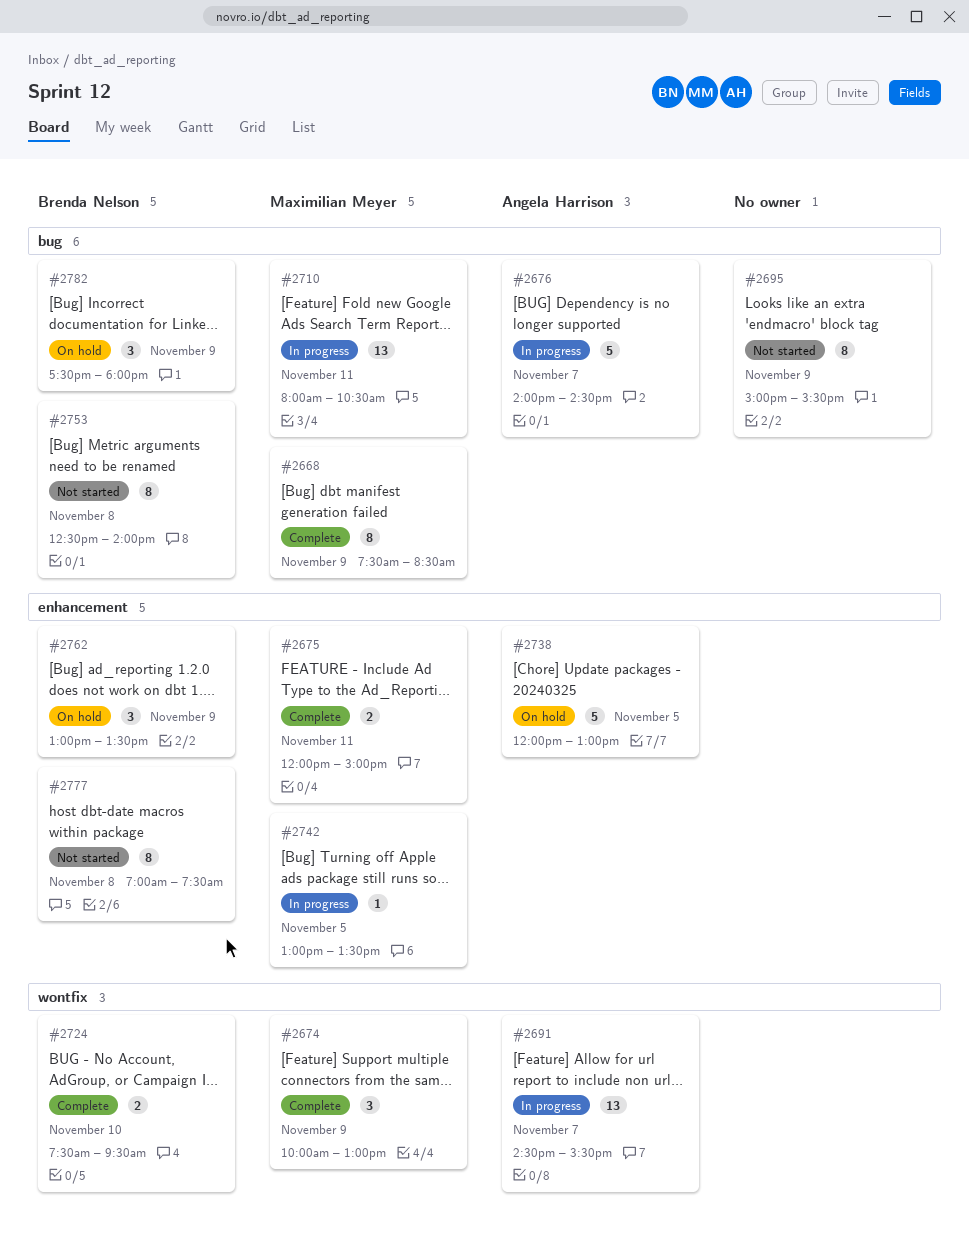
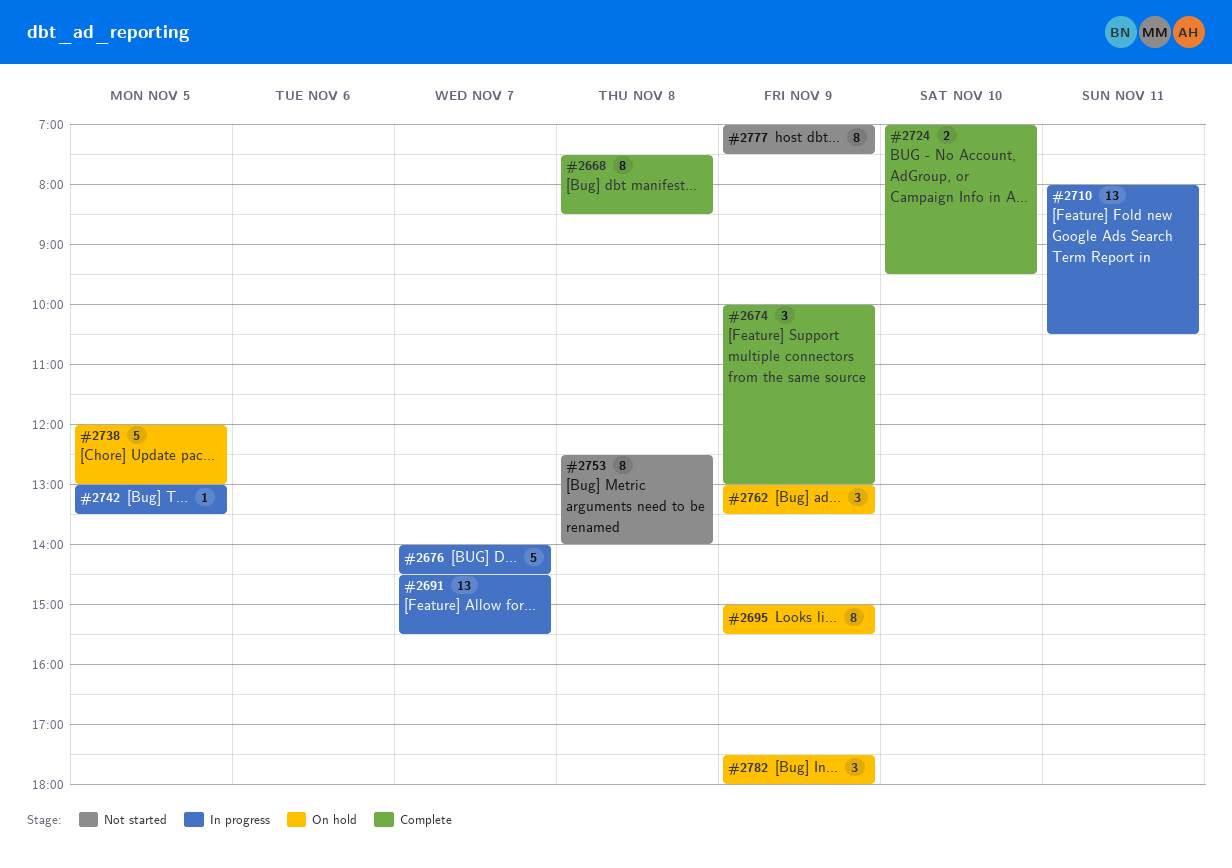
#2668, day: Nov 9 -> Nov 8
#2675: present -> none
#2695, status: Not started -> On hold
#2724, begins: 07:30 -> 07:00
#2777, day: Nov 8 -> Nov 9

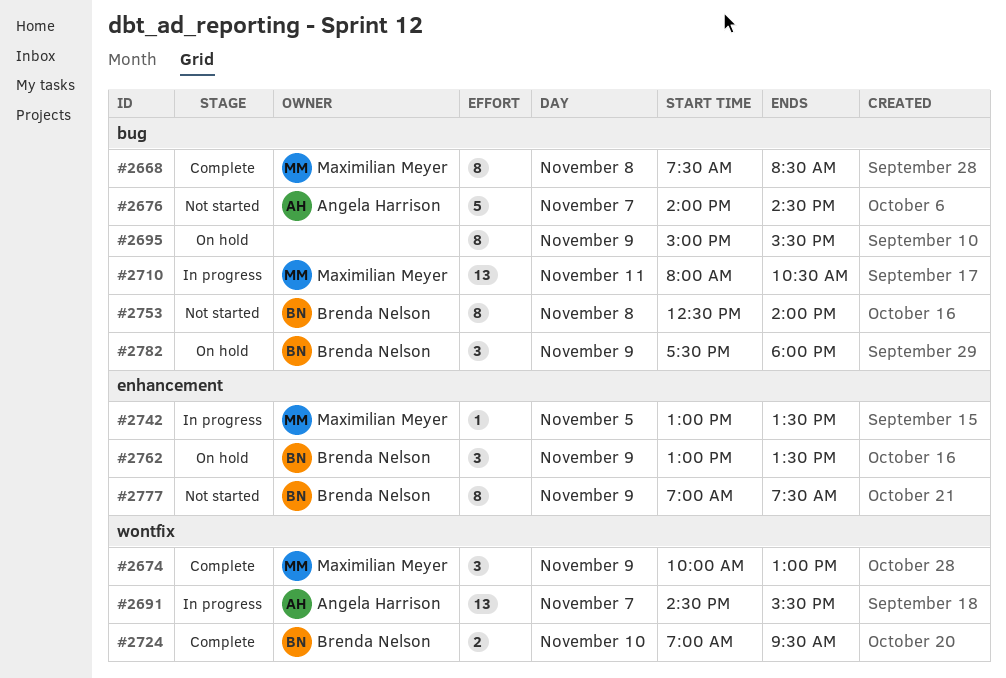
#2676, status: In progress -> Not started
#2738: present -> none

